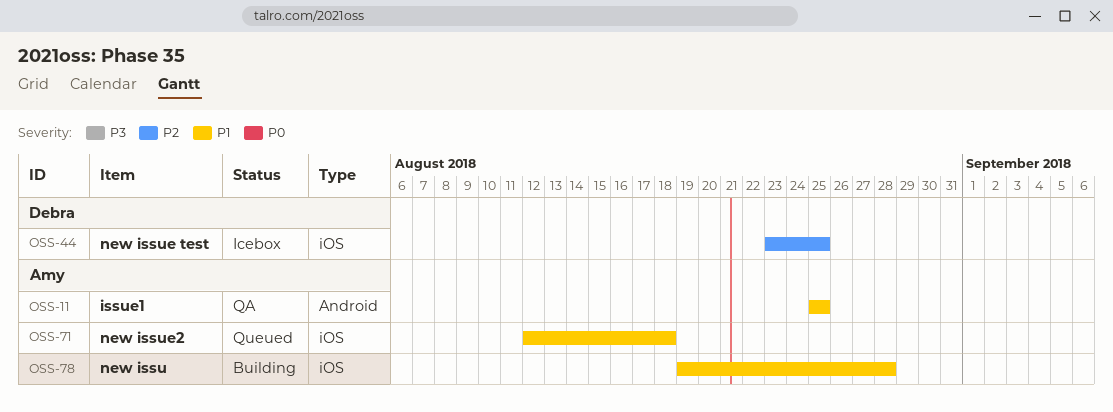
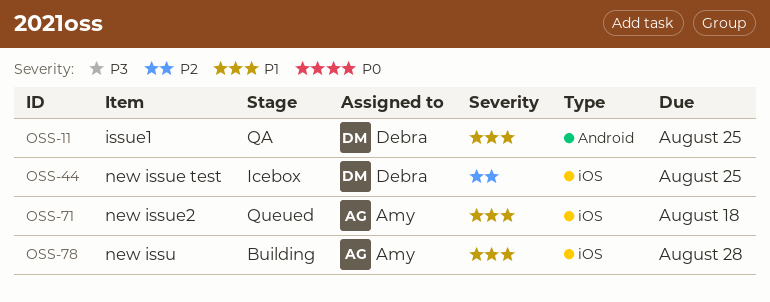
OSS-11, owner: Amy -> Debra

